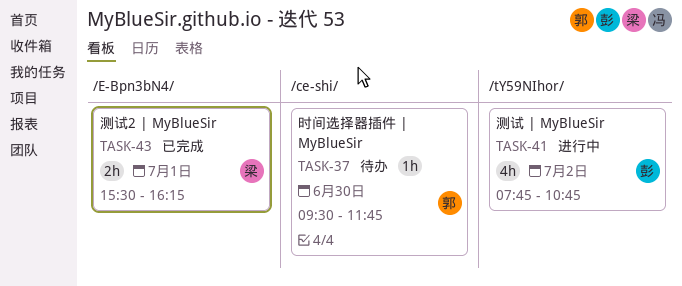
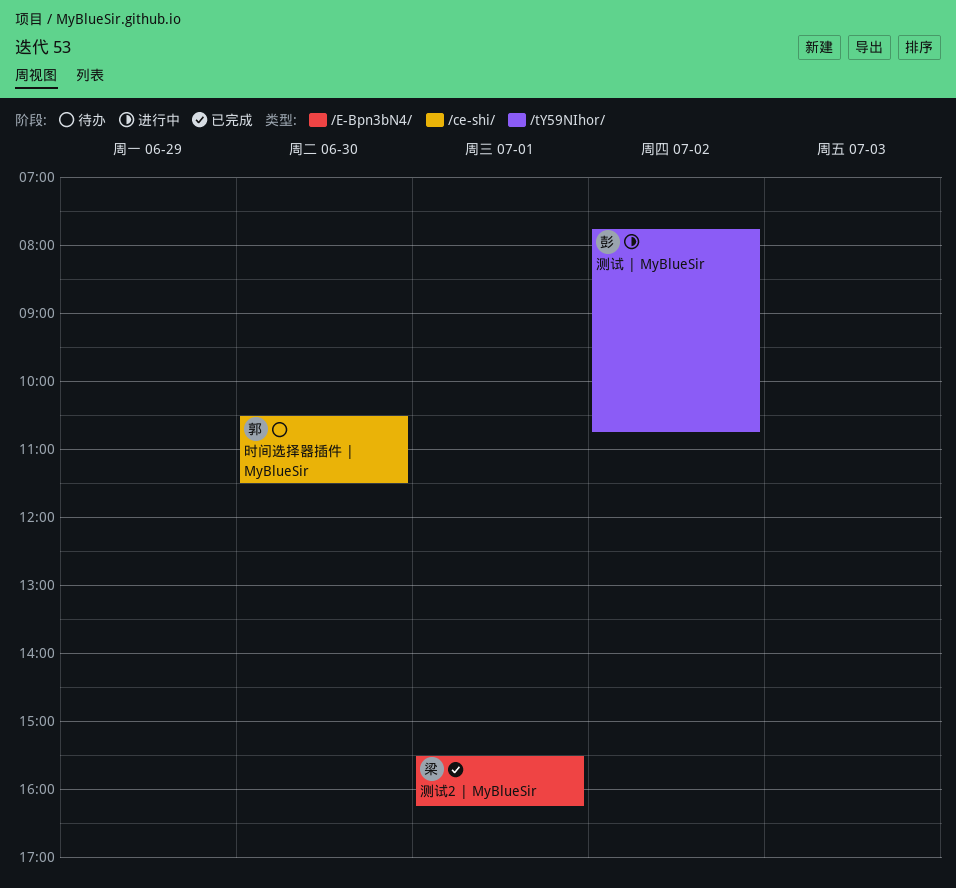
时间选择器插件 | MyBlueSir, begins: 09:30 -> 10:30
时间选择器插件 | MyBlueSir, ends: 11:45 -> 11:30

